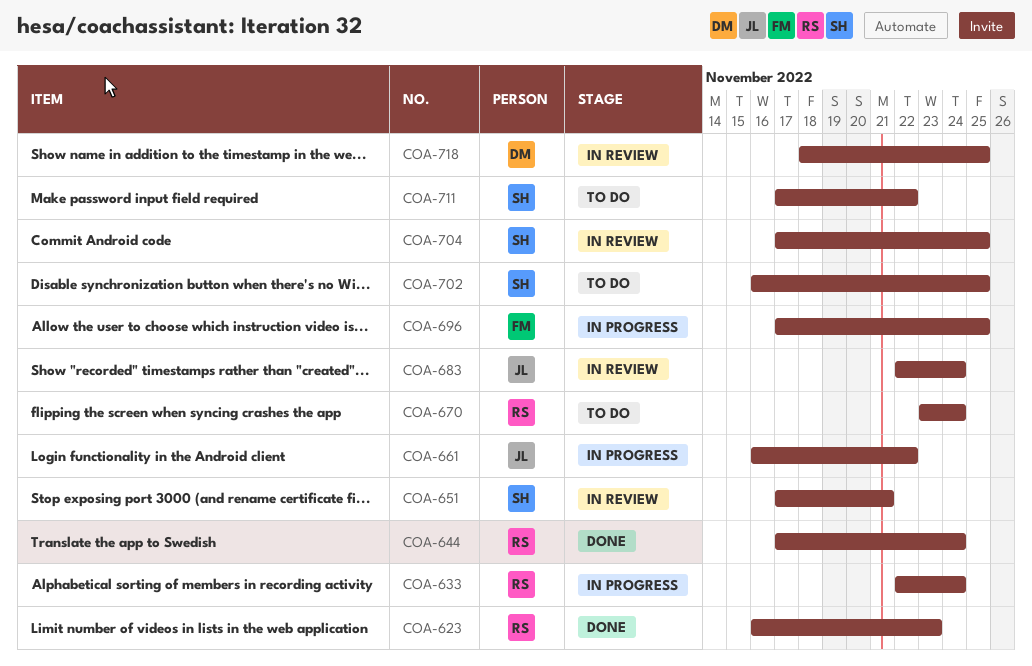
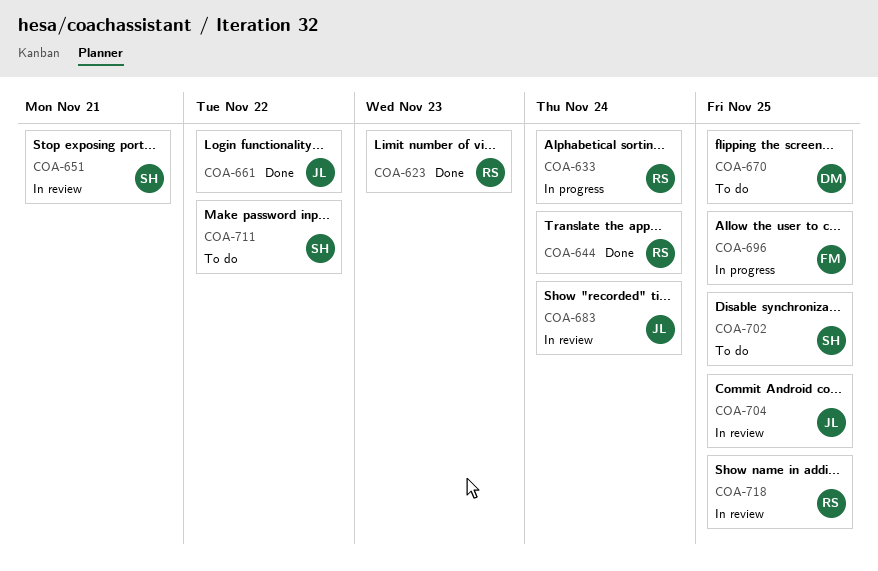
COA-661, status: In progress -> Done
COA-670, owner: RS -> DM
COA-670, due: Nov 24 -> Nov 25
COA-704, owner: SH -> JL
COA-718, owner: DM -> RS

